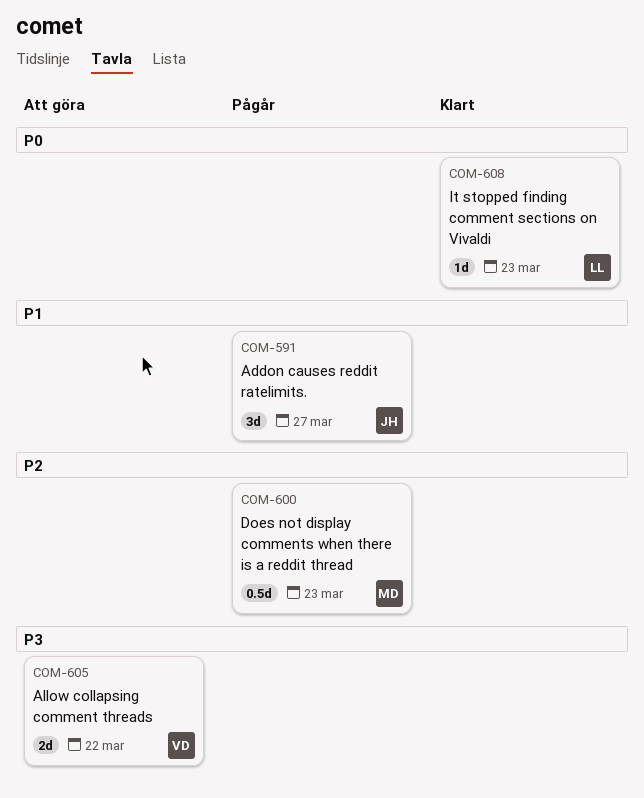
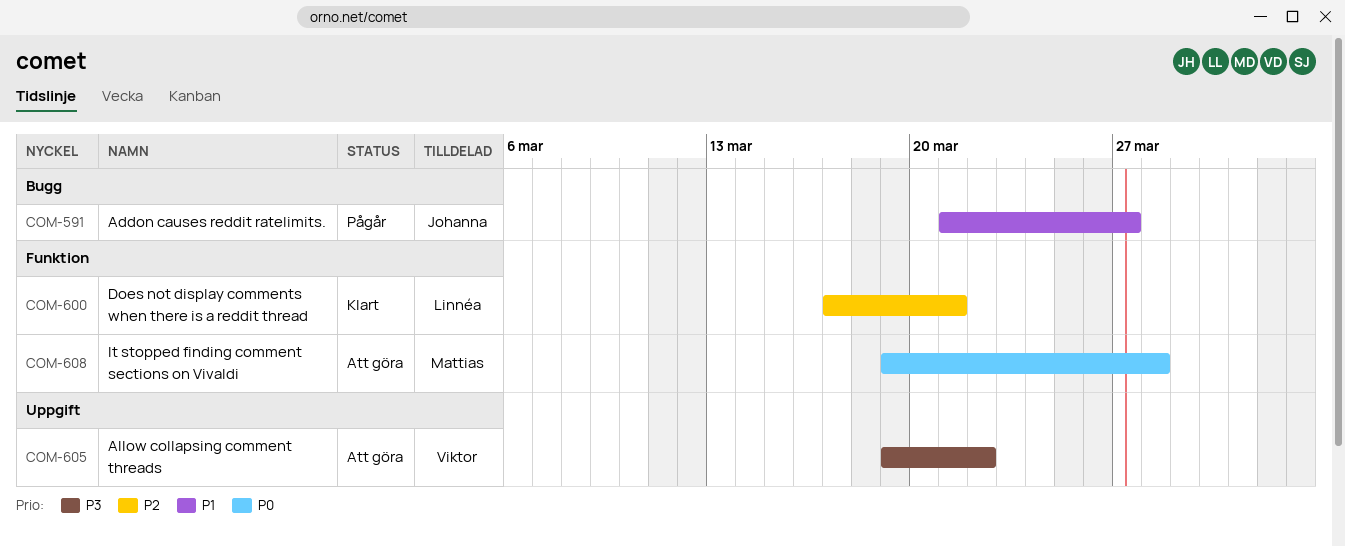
COM-600, status: Pågår -> Klart
COM-600, owner: Mattias -> Linnéa
COM-600, due: Mar 23 -> Mar 21
COM-608, status: Klart -> Att göra
COM-608, owner: Linnéa -> Mattias
COM-608, due: Mar 23 -> Mar 28

